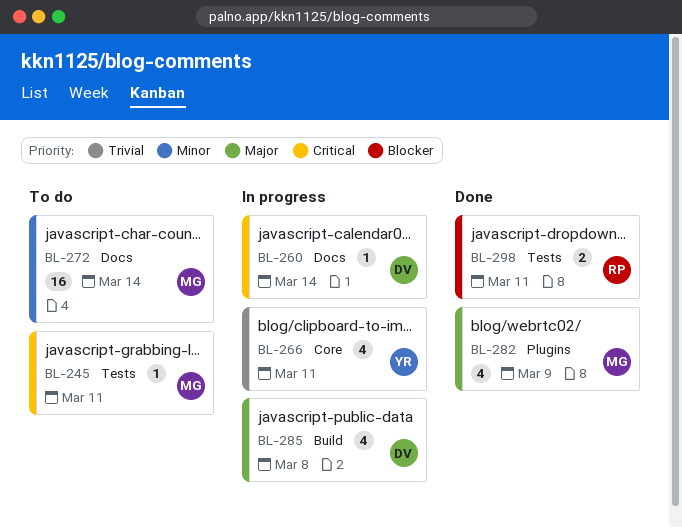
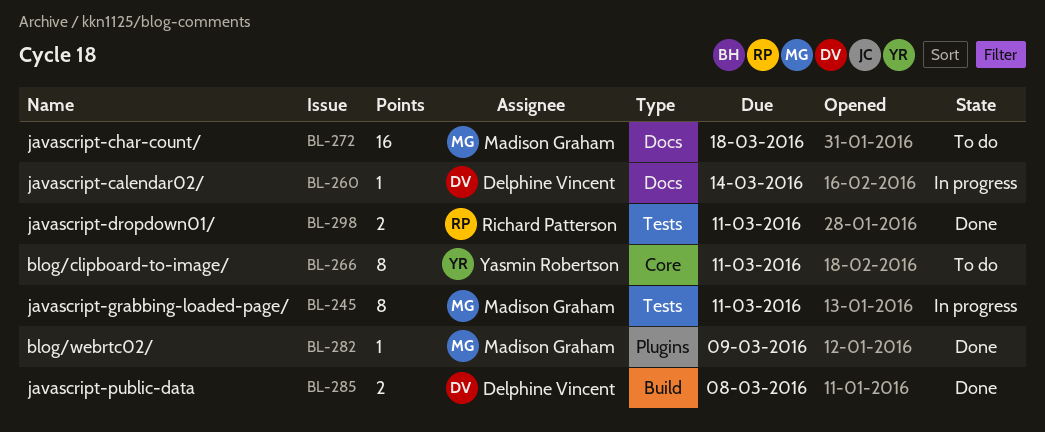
BL-245, status: To do -> In progress
BL-245, estimate: 1 -> 8
BL-266, status: In progress -> To do
BL-266, estimate: 4 -> 8
BL-272, due: Mar 14 -> Mar 18
BL-282, estimate: 4 -> 1
BL-285, status: In progress -> Done
BL-285, estimate: 4 -> 2

